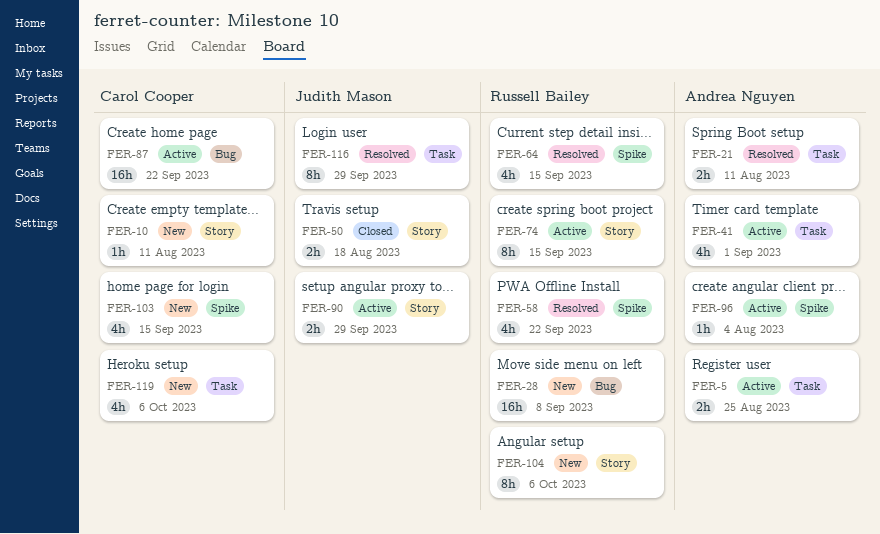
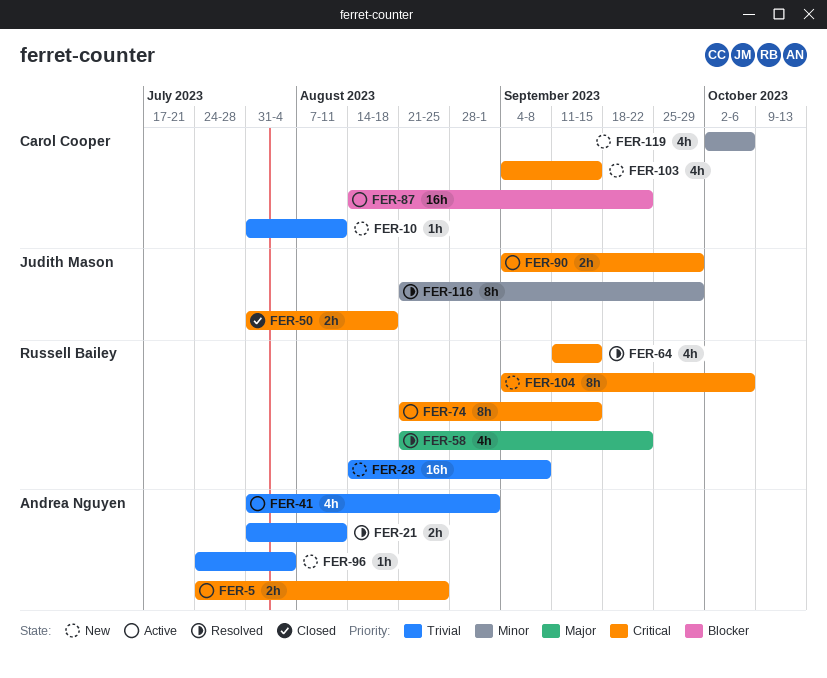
FER-96, status: Active -> New

